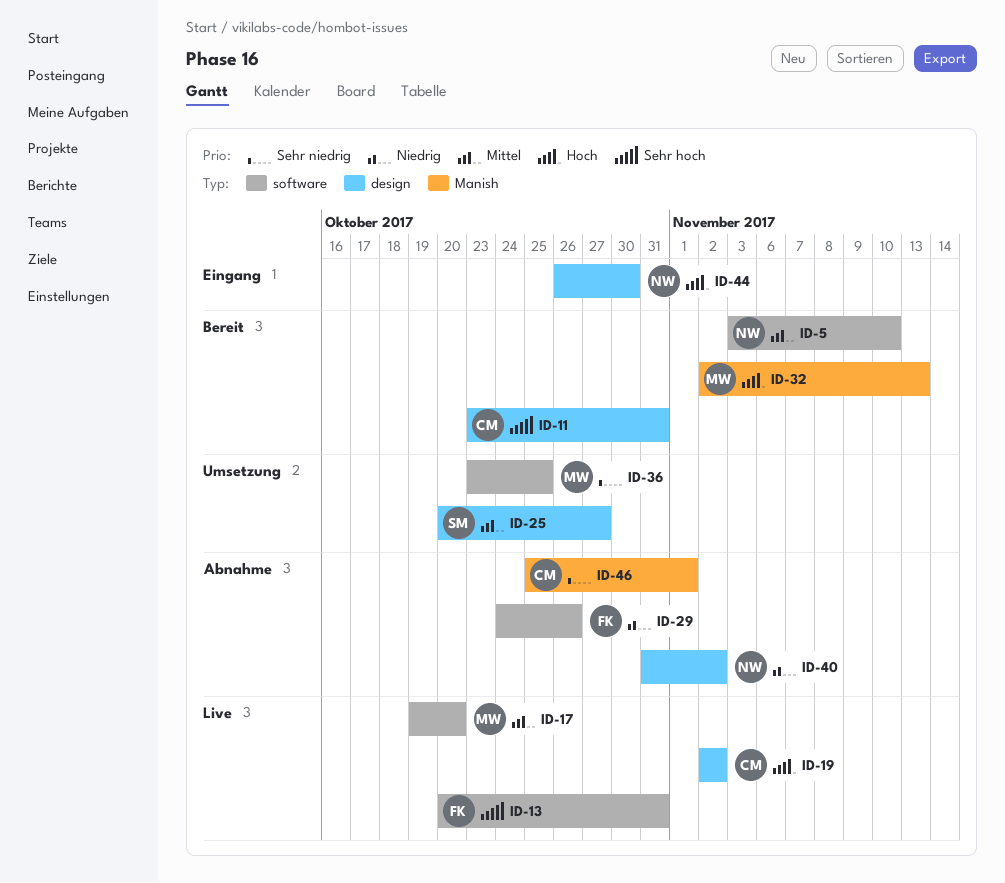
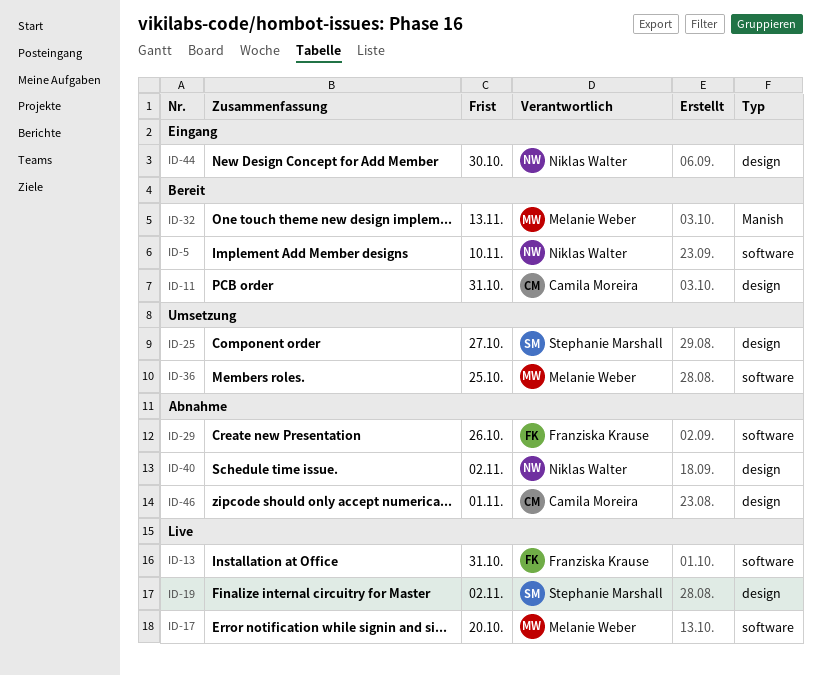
ID-19, owner: Camila Moreira -> Stephanie Marshall
ID-46, label: Manish -> design

